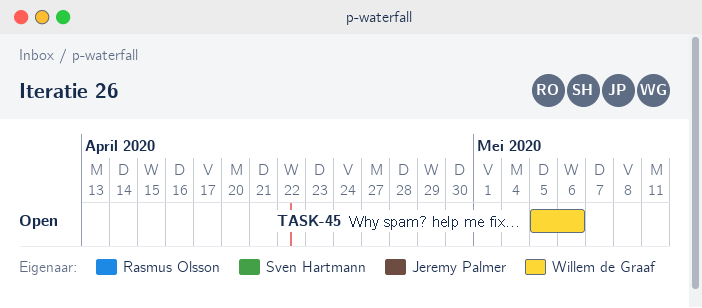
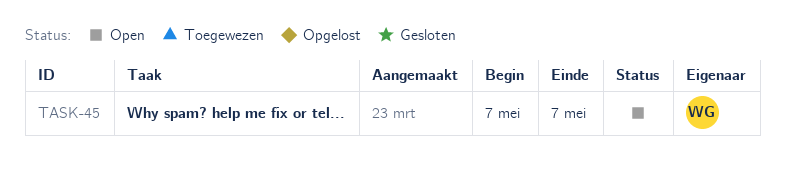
TASK-45, start: May 5 -> May 7
TASK-45, due: May 6 -> May 7

